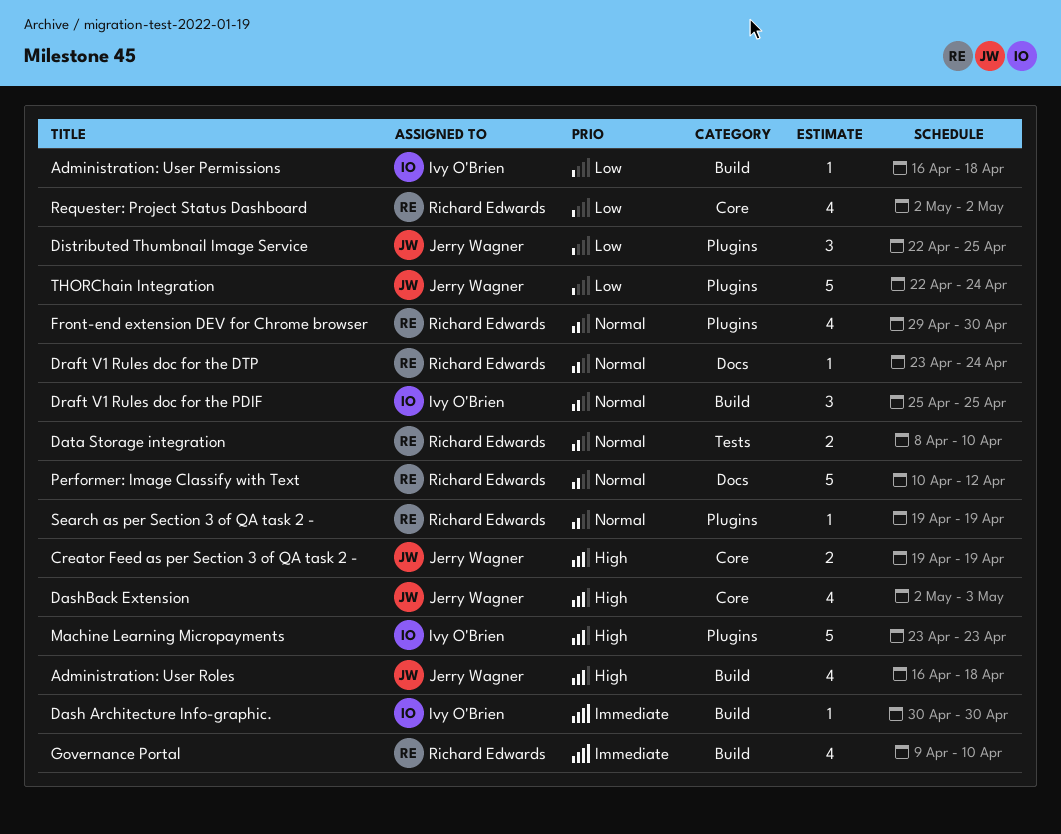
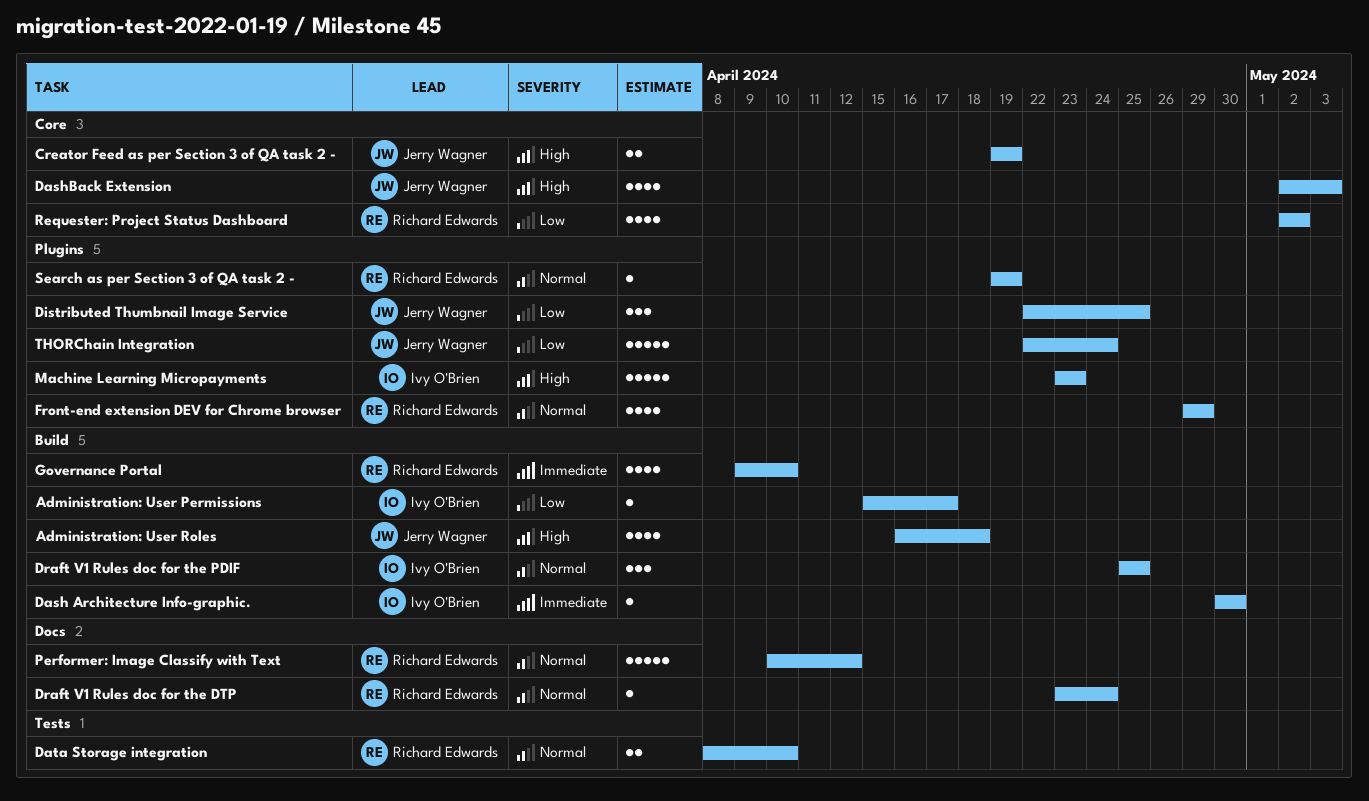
Administration: User Permissions, start: Apr 16 -> Apr 15
Administration: User Permissions, due: Apr 18 -> Apr 17
Front-end extension DEV for Chrome browser, due: Apr 30 -> Apr 29

